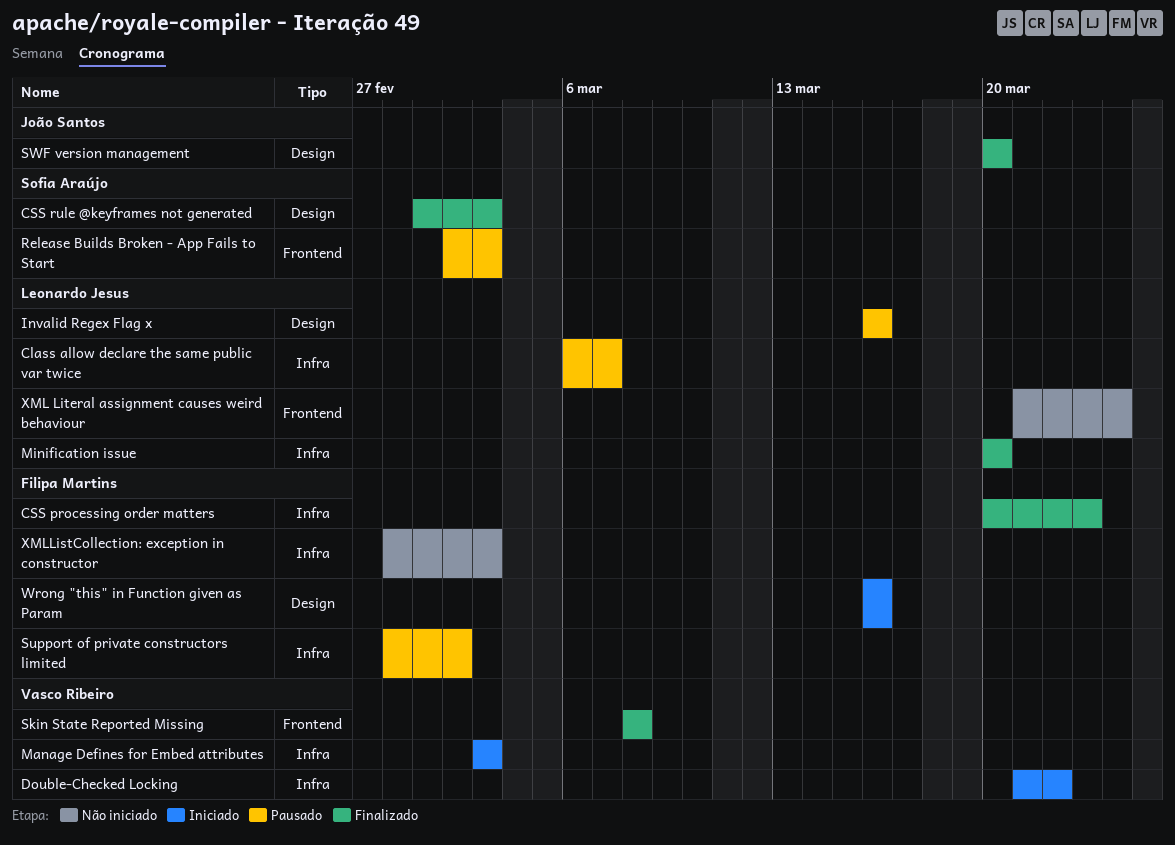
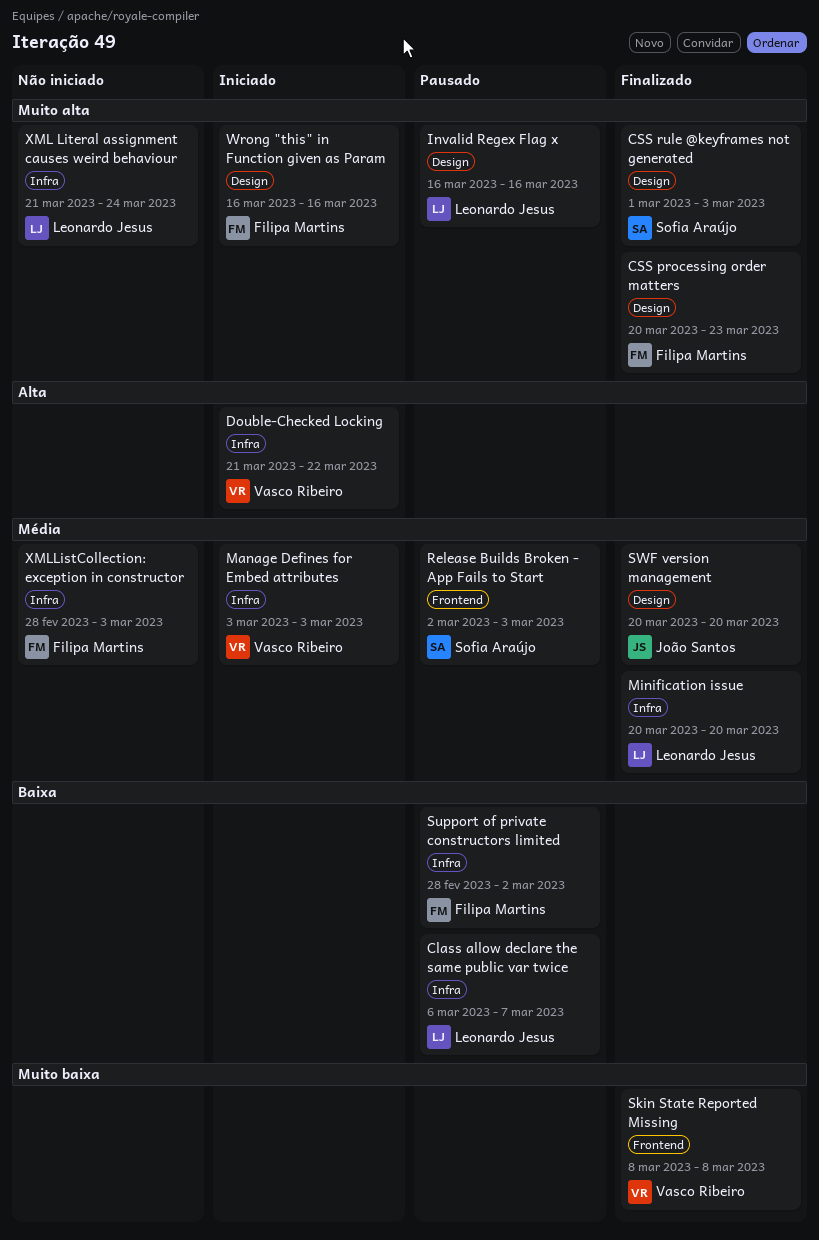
CSS processing order matters, label: Infra -> Design
XML Literal assignment causes weird behaviour, label: Frontend -> Infra

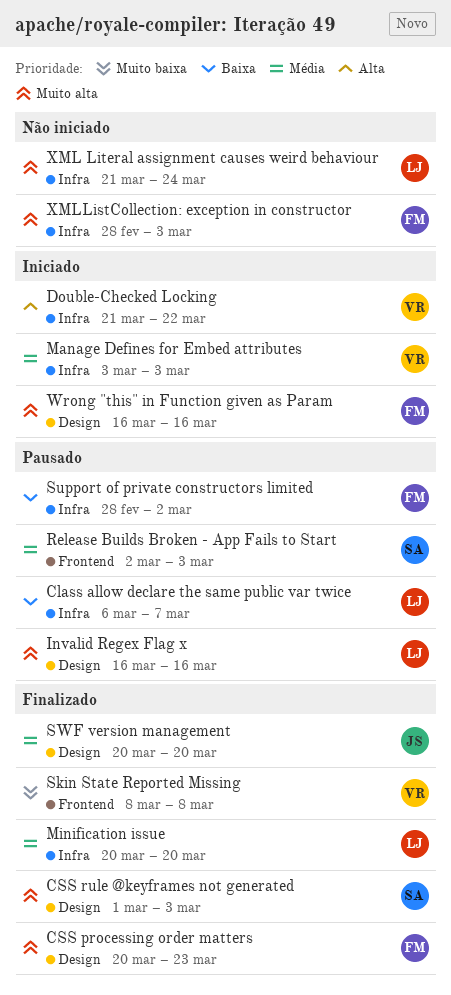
XMLListCollection: exception in constructor, priority: Média -> Muito alta

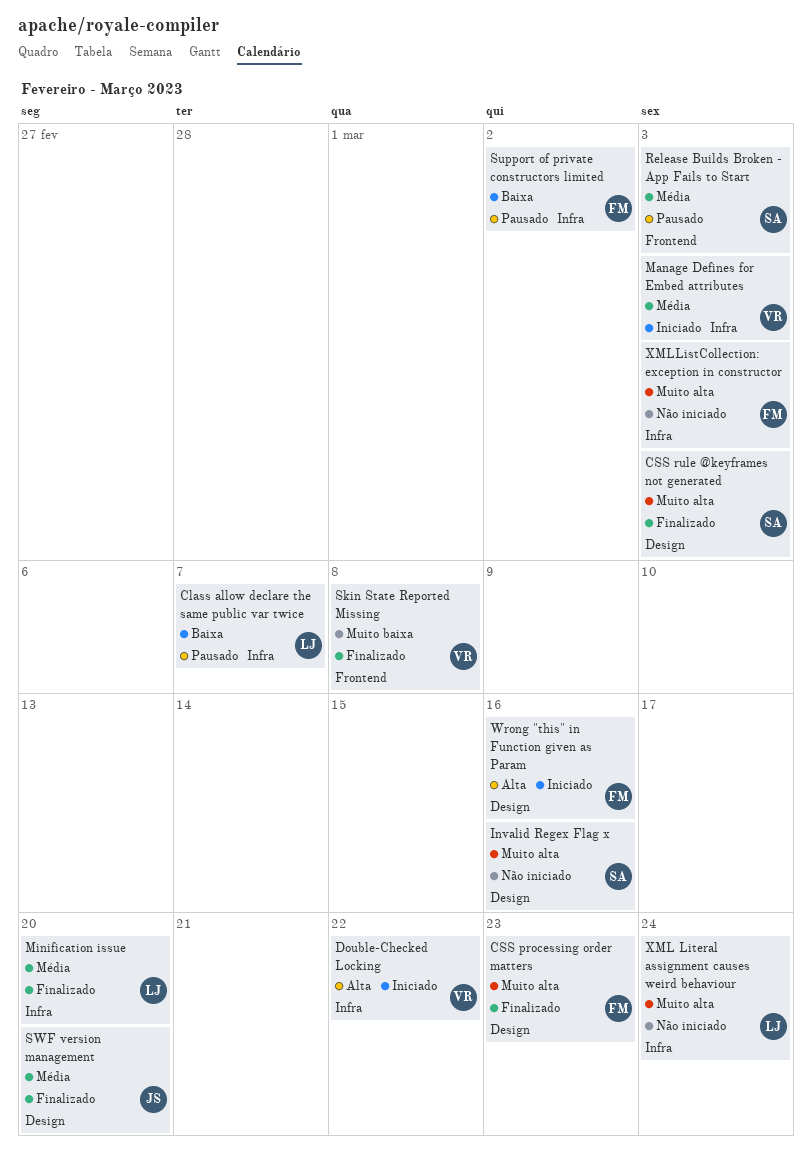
Invalid Regex Flag x, status: Pausado -> Não iniciado
Invalid Regex Flag x, owner: LJ -> SA
Wrong "this" in Function given as Param, priority: Muito alta -> Alta

